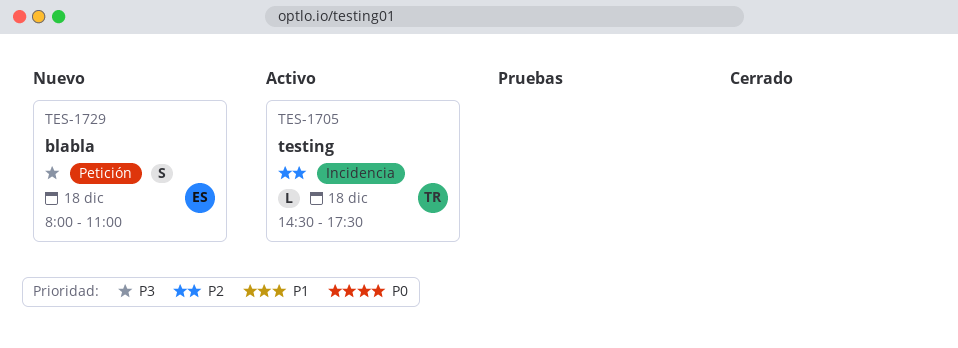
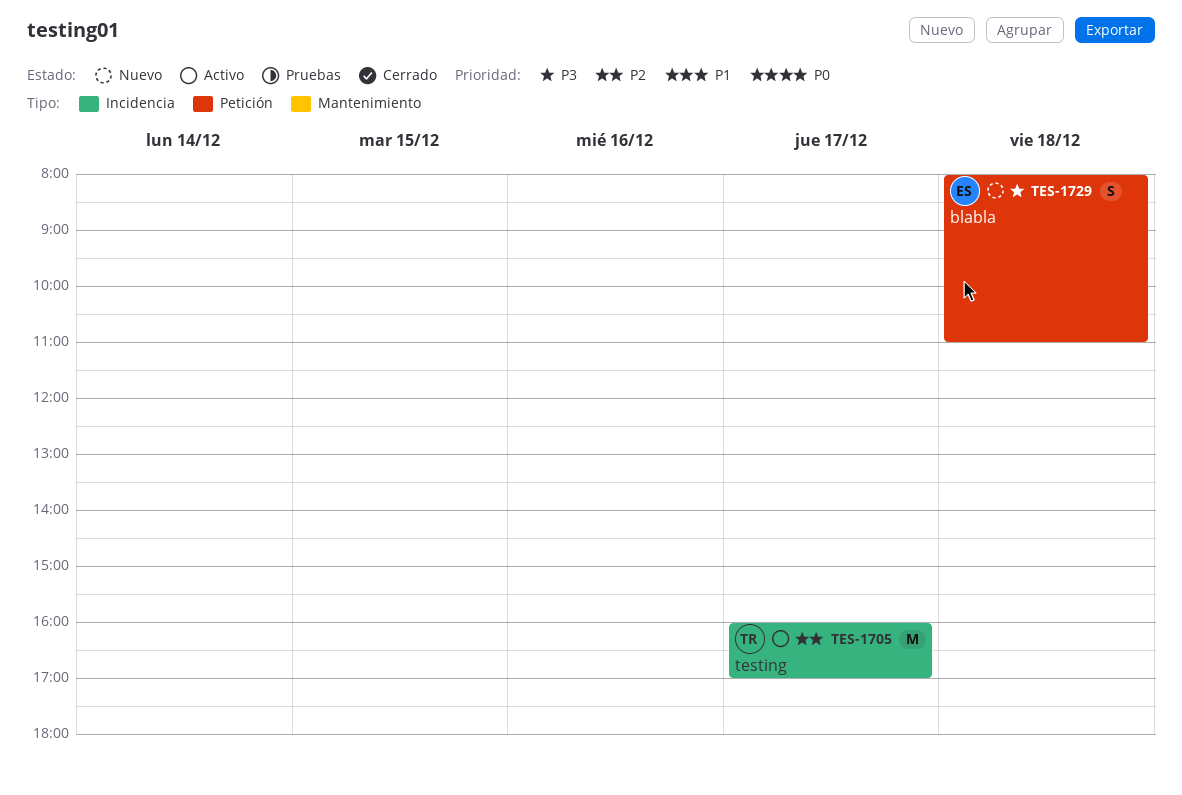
TES-1705, estimate: L -> M
TES-1705, day: Dec 18 -> Dec 17
TES-1705, begins: 14:30 -> 16:00
TES-1705, ends: 17:30 -> 17:00

